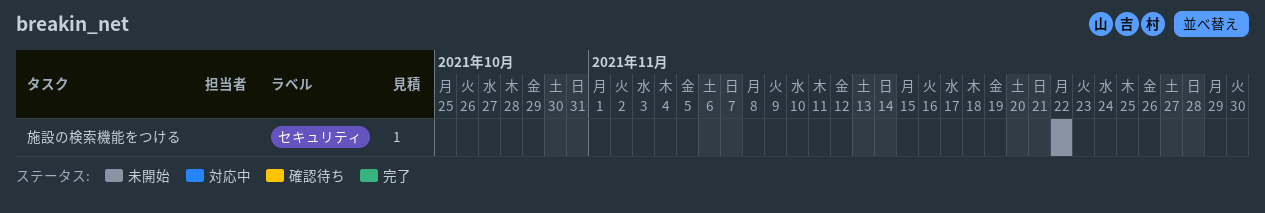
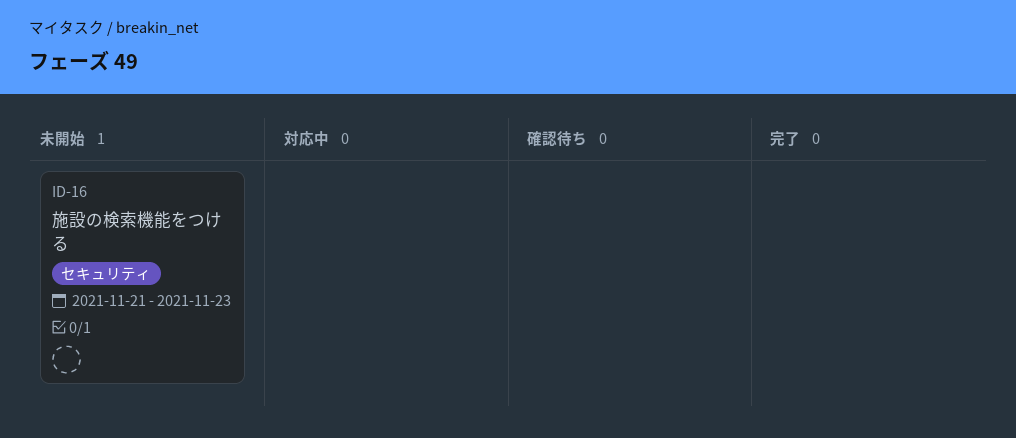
施設の検索機能をつける, start: Nov 22 -> Nov 21
施設の検索機能をつける, due: Nov 22 -> Nov 23

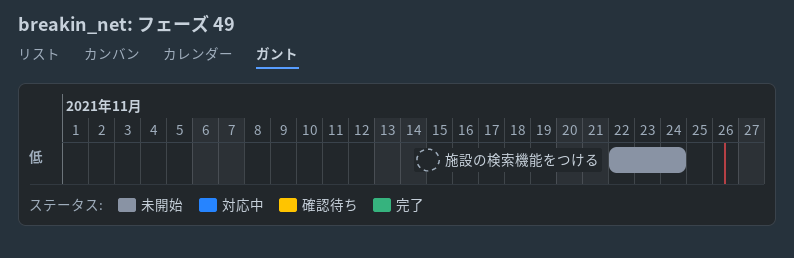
施設の検索機能をつける, start: Nov 21 -> Nov 22
施設の検索機能をつける, due: Nov 23 -> Nov 24

